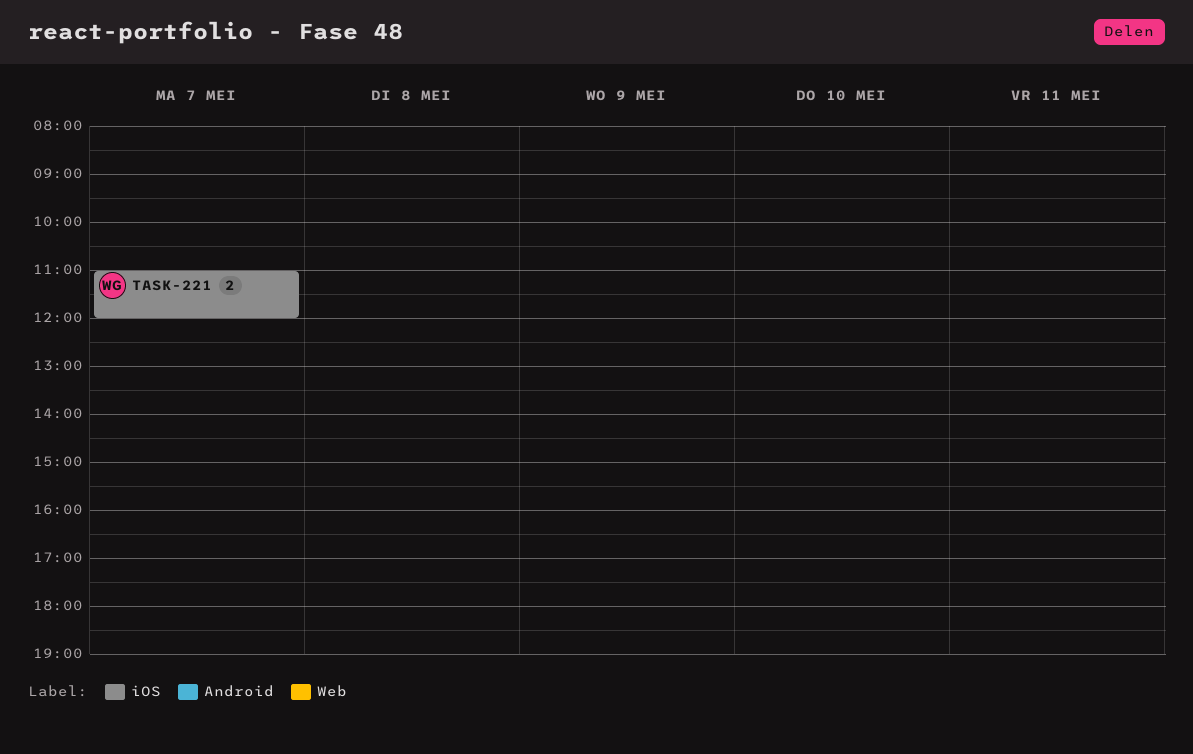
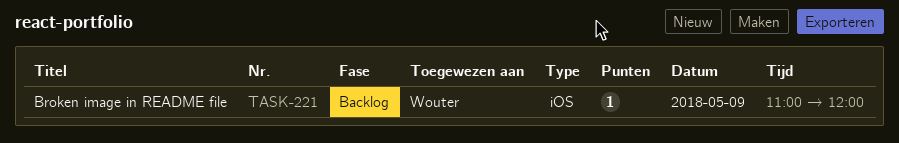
TASK-221, estimate: 2 -> 1
TASK-221, day: May 7 -> May 9

